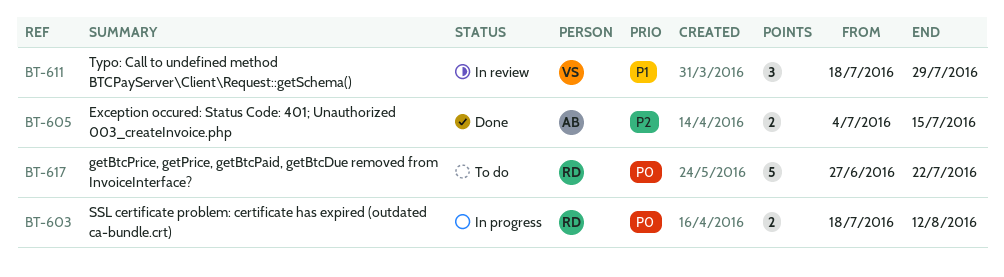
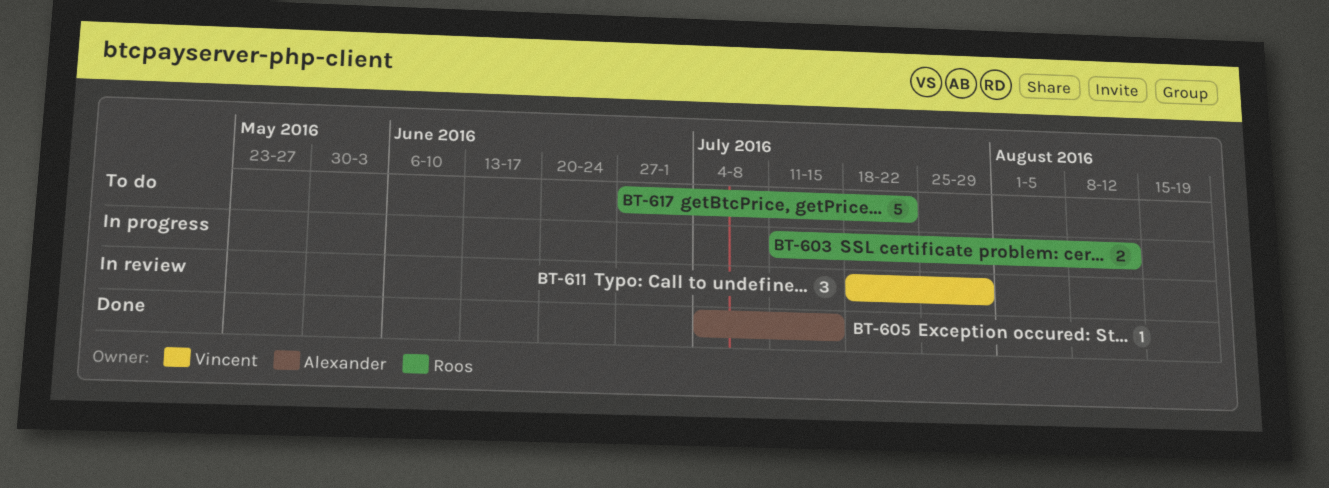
BT-603, start: Jul 18 -> Jul 11
BT-605, estimate: 2 -> 1

